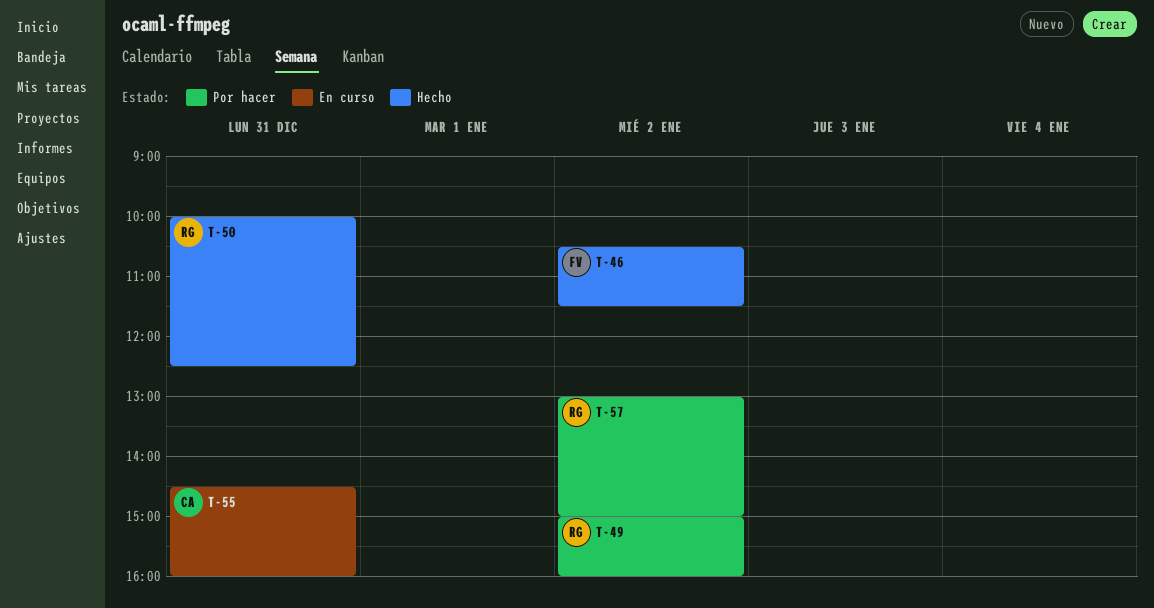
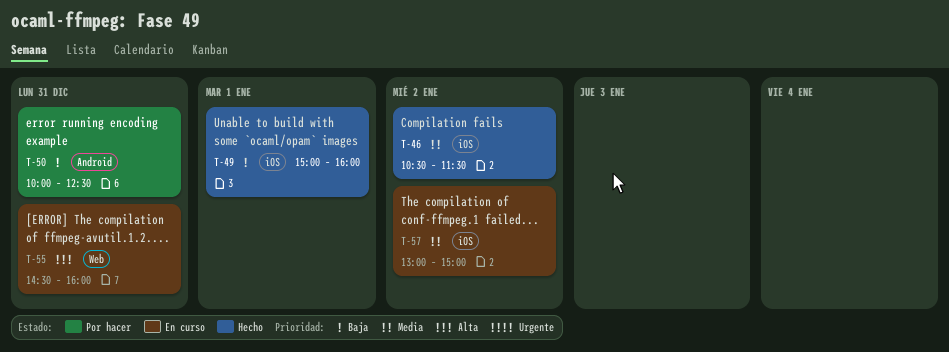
T-49, status: Por hacer -> Hecho
T-49, day: Jan 2 -> Jan 1
T-50, status: Hecho -> Por hacer
T-57, status: Por hacer -> En curso

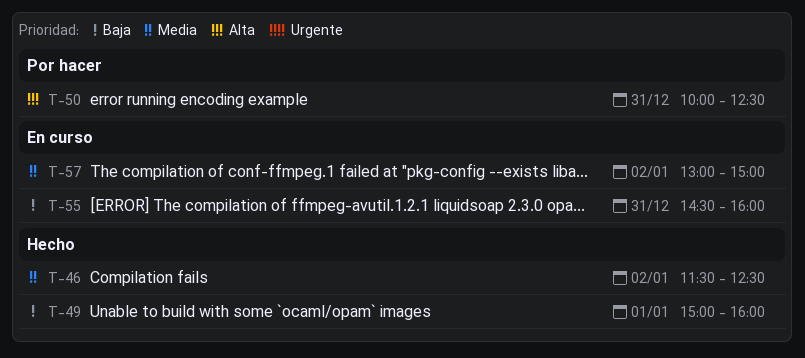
T-46, begins: 10:30 -> 11:30
T-46, ends: 11:30 -> 12:30
T-50, priority: Baja -> Alta
T-55, priority: Alta -> Baja

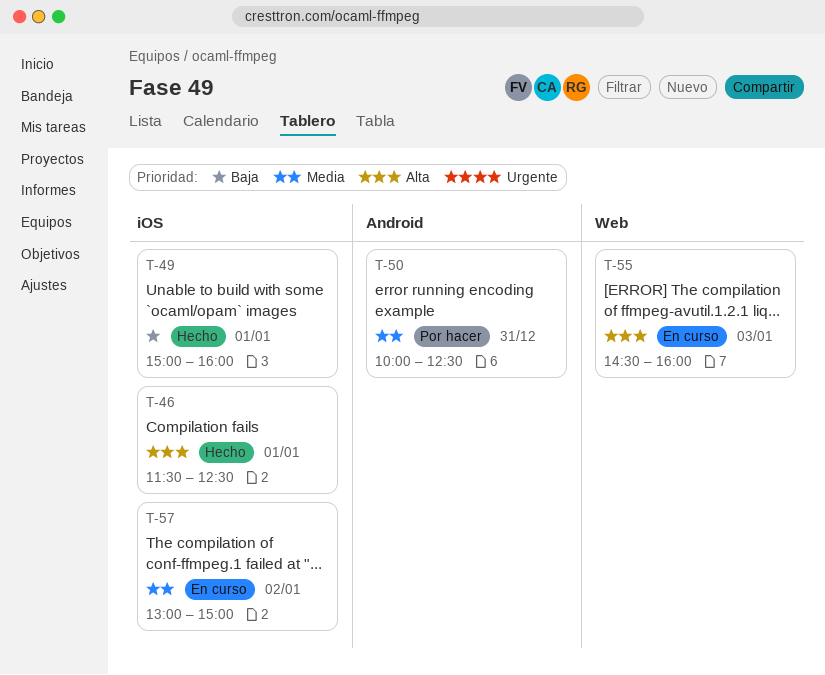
T-46, priority: Media -> Alta
T-46, day: Jan 2 -> Jan 1
T-50, priority: Alta -> Media
T-55, priority: Baja -> Alta
T-55, day: Dec 31 -> Jan 3

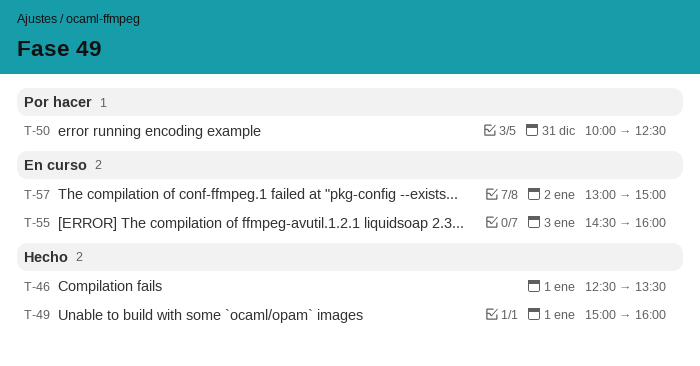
T-46, begins: 11:30 -> 12:30
T-46, ends: 12:30 -> 13:30

